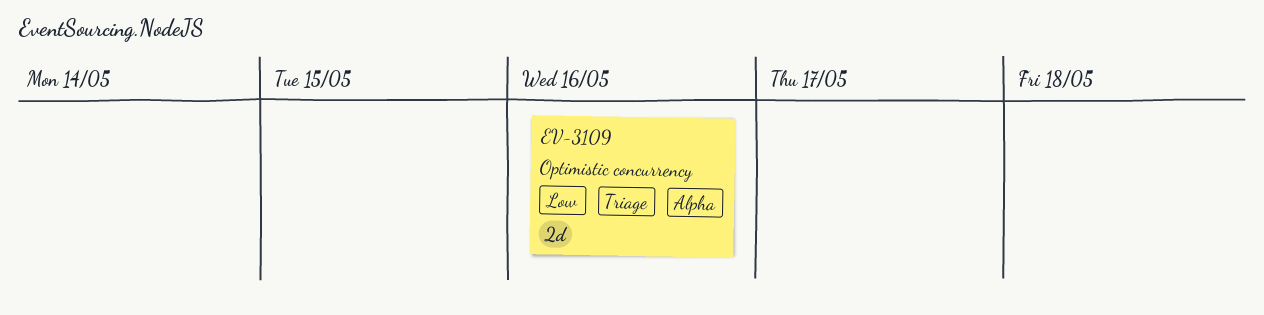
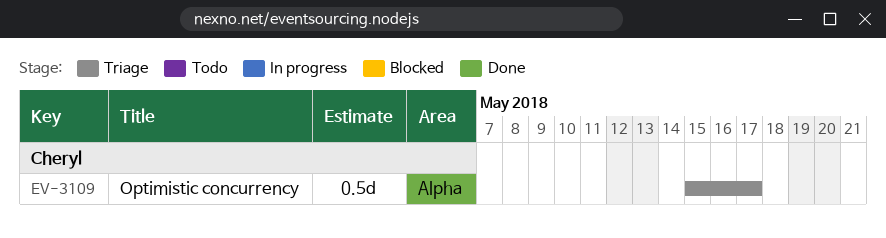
EV-3109, estimate: 2d -> 0.5d
EV-3109, due: May 16 -> May 17

